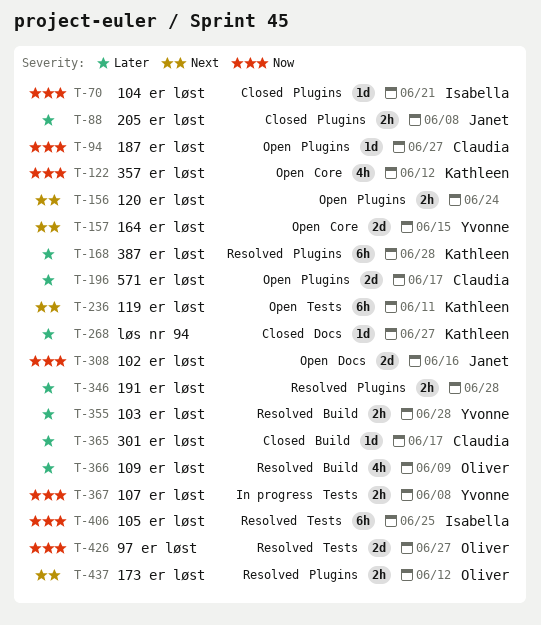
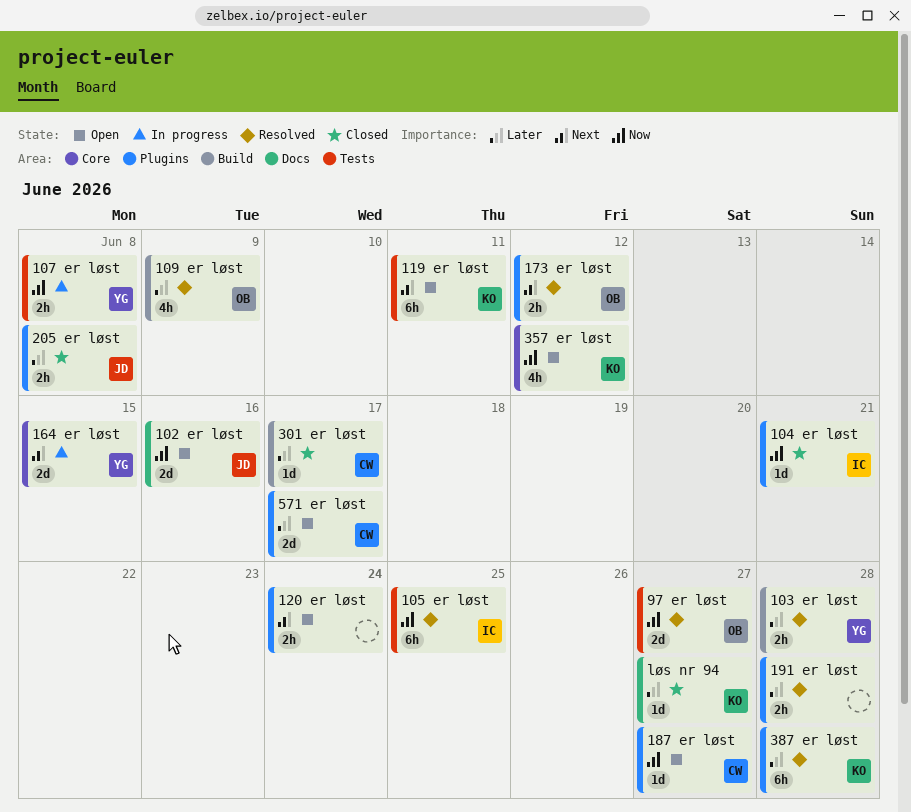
164 er løst, status: Open -> In progress

